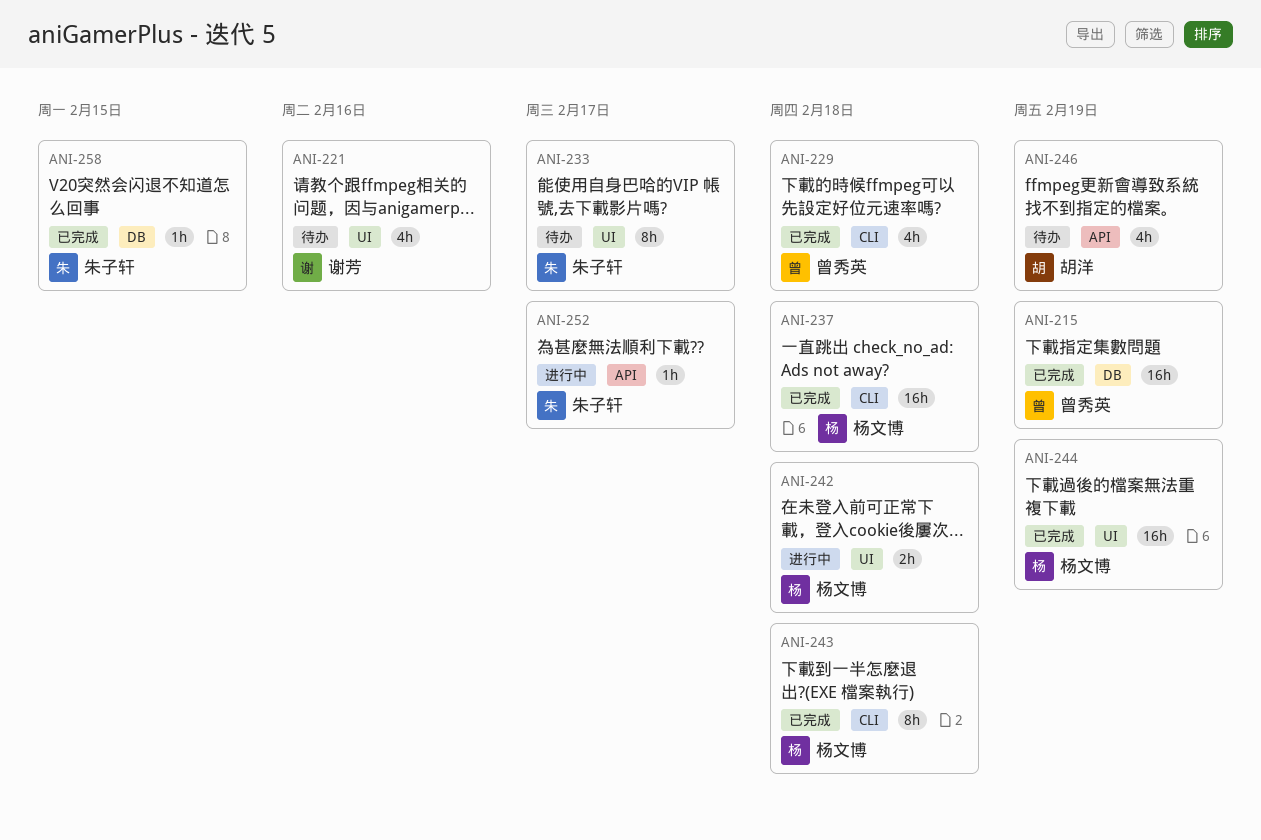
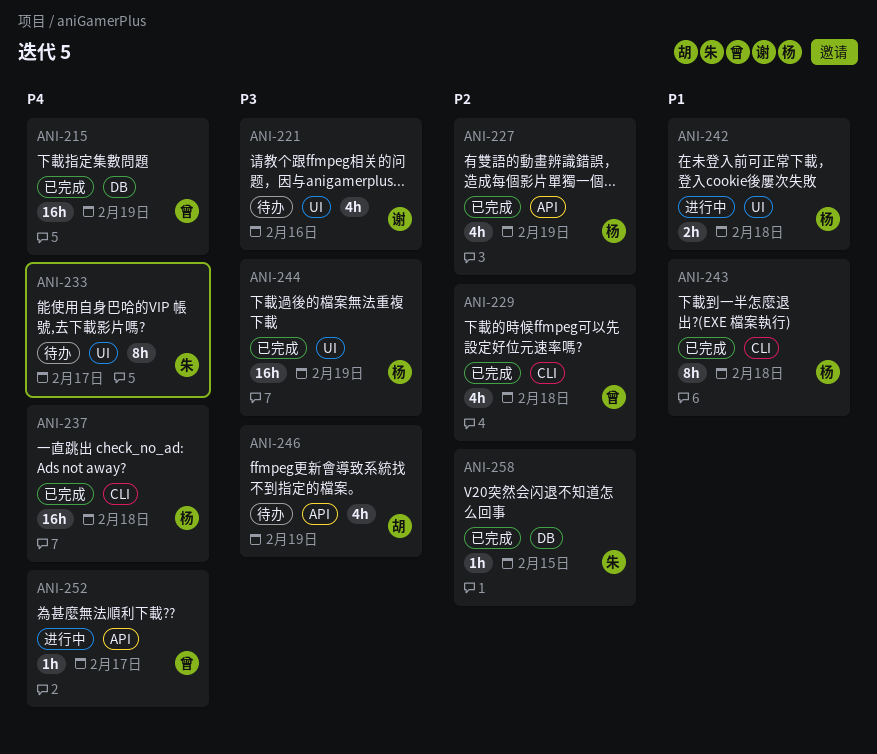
ANI-227: none -> present
ANI-252, owner: 朱子轩 -> 曾秀英

